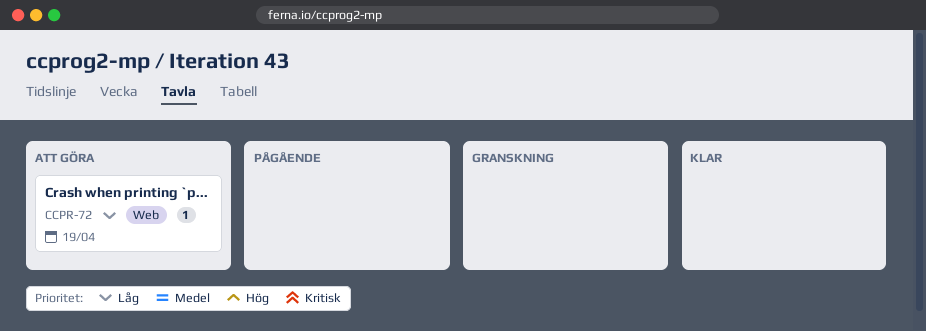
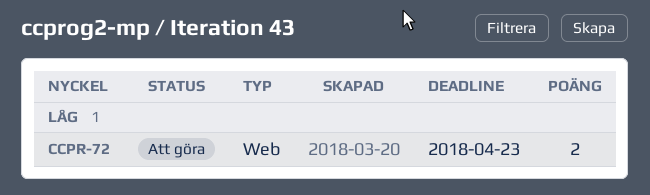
CCPR-72, estimate: 1 -> 2
CCPR-72, due: Apr 19 -> Apr 23

